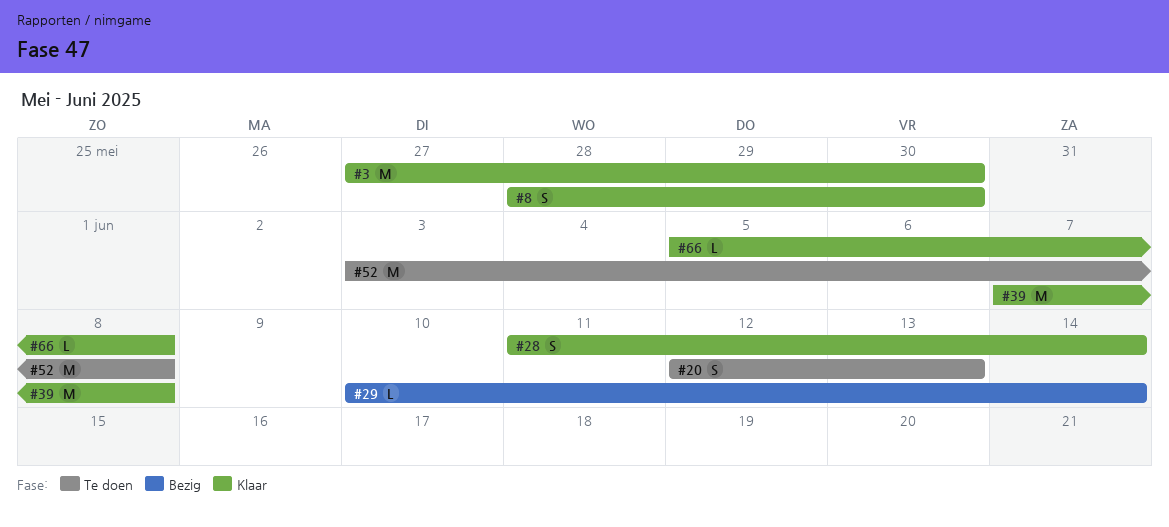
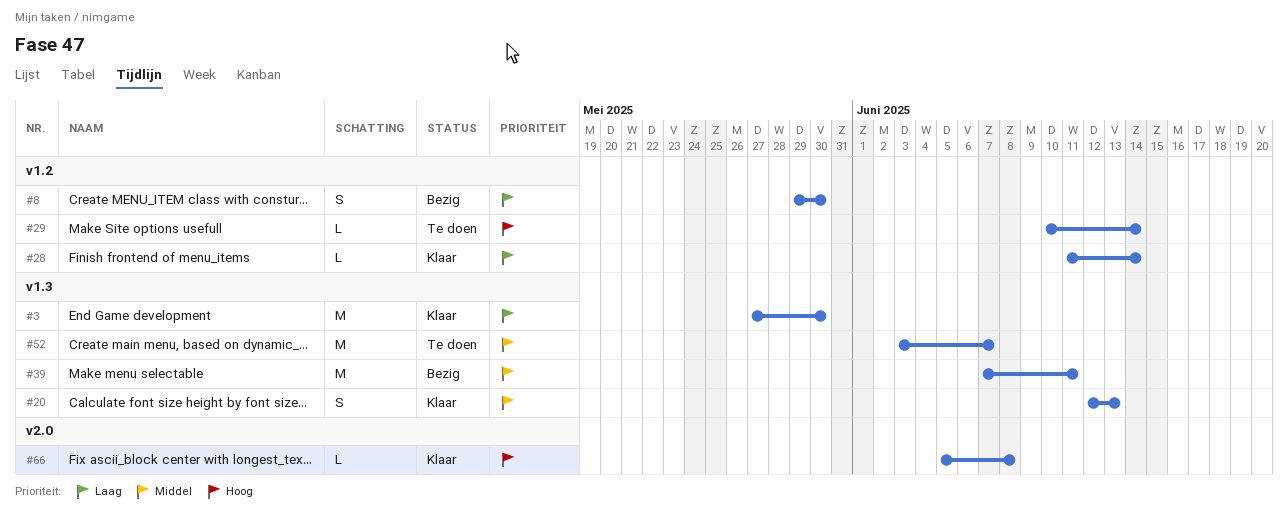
#8, status: Klaar -> Bezig
#8, start: May 28 -> May 29
#20, status: Te doen -> Klaar
#28, estimate: S -> L
#29, status: Bezig -> Te doen
#39, status: Klaar -> Bezig
#39, due: Jun 8 -> Jun 11
#52, due: Jun 8 -> Jun 7

